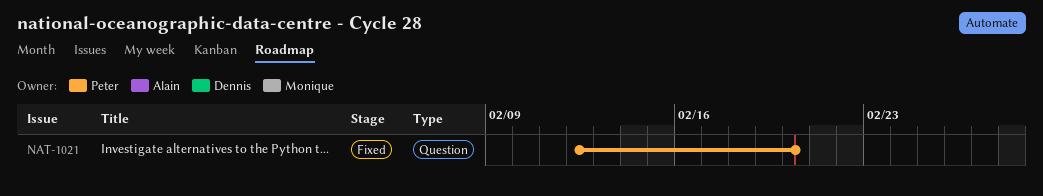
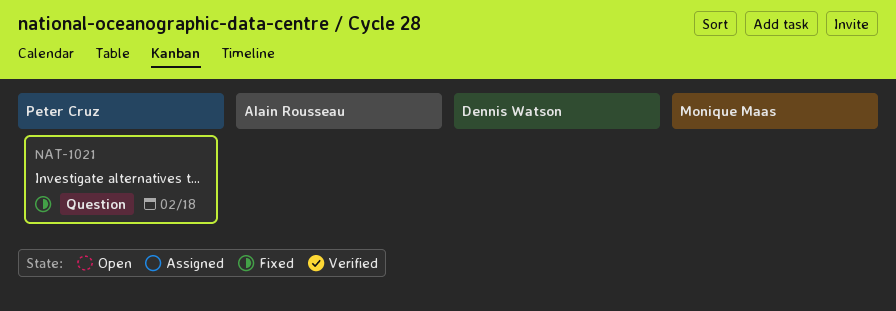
NAT-1021, due: Feb 20 -> Feb 18

